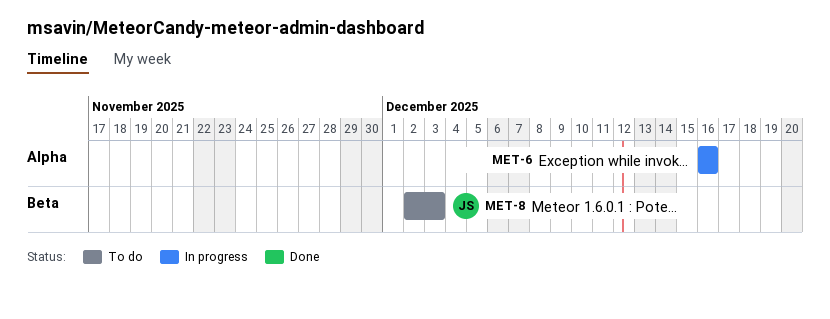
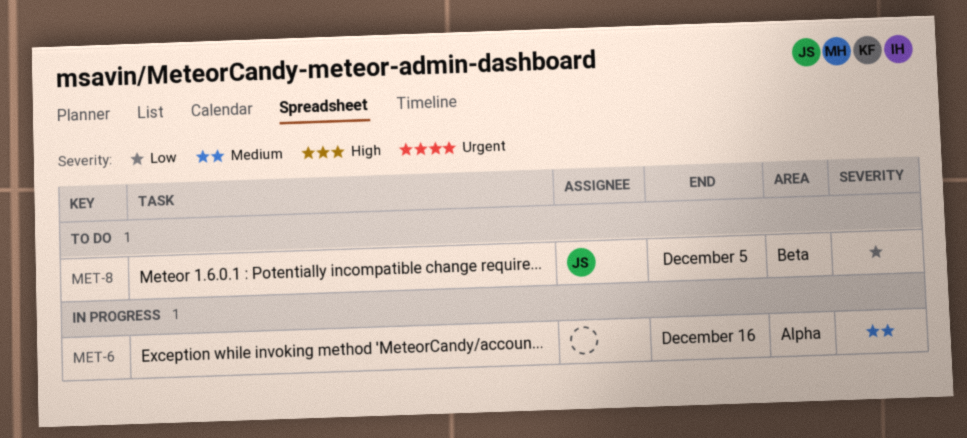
MET-8, due: Dec 3 -> Dec 5

